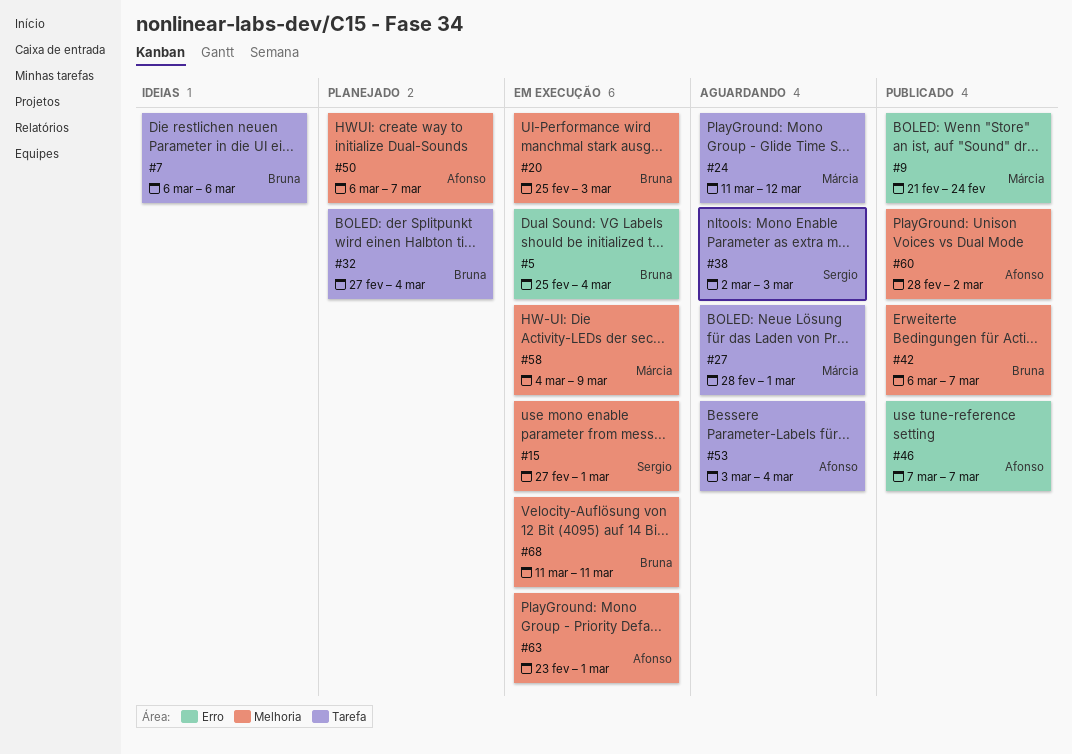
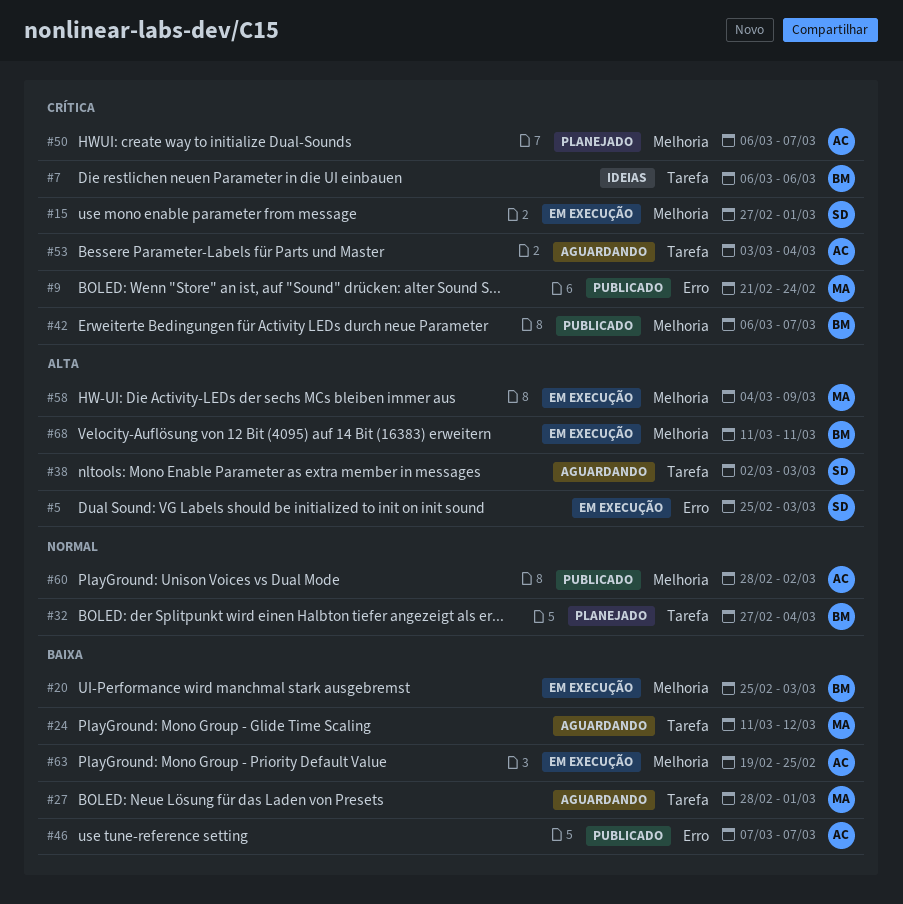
#5, owner: Bruna -> Sergio
#5, due: Mar 4 -> Mar 3
#63, start: Feb 23 -> Feb 19
#63, due: Mar 1 -> Feb 25

